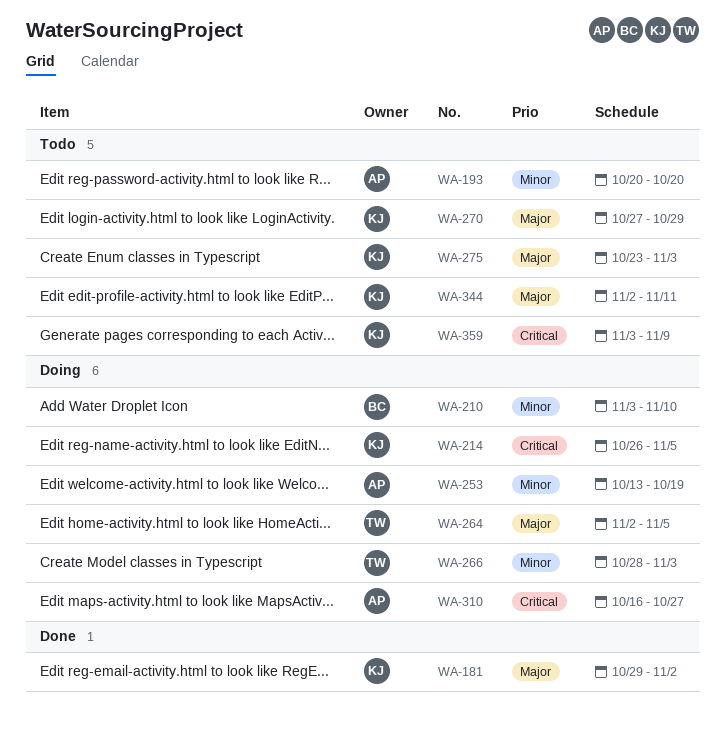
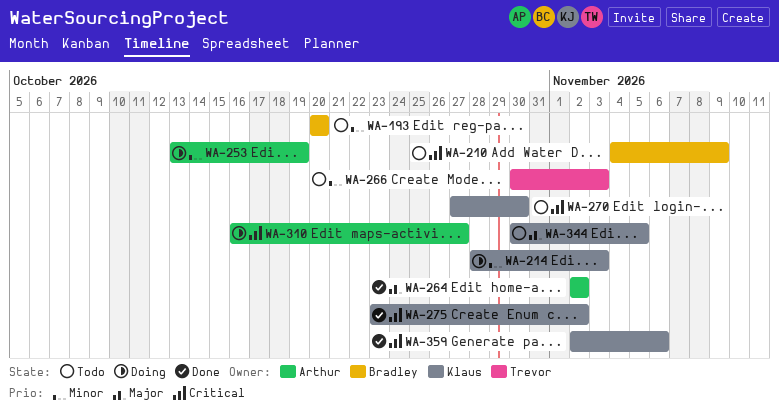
WA-181: present -> none
WA-193, owner: Arthur -> Bradley
WA-210, status: Doing -> Todo
WA-210, priority: Minor -> Critical
WA-210, start: Nov 3 -> Nov 4
WA-210, due: Nov 10 -> Nov 9
WA-214, priority: Critical -> Minor
WA-214, start: Oct 26 -> Oct 28
WA-214, due: Nov 5 -> Nov 3
WA-264, status: Doing -> Done
WA-264, owner: Trevor -> Arthur
WA-264, due: Nov 5 -> Nov 2
WA-266, status: Doing -> Todo
WA-266, start: Oct 28 -> Oct 30
WA-270, priority: Major -> Critical
WA-270, due: Oct 29 -> Oct 30
WA-275, status: Todo -> Done
WA-275, priority: Major -> Critical
WA-275, due: Nov 3 -> Nov 2
WA-344, start: Nov 2 -> Oct 30
WA-344, due: Nov 11 -> Nov 5
WA-359, status: Todo -> Done
WA-359, start: Nov 3 -> Nov 2
WA-359, due: Nov 9 -> Nov 6

